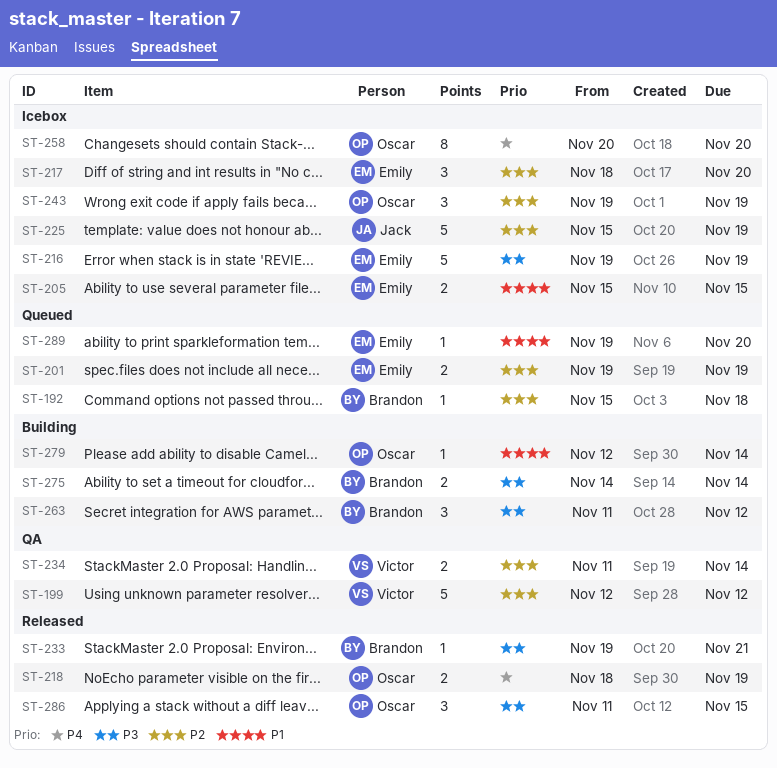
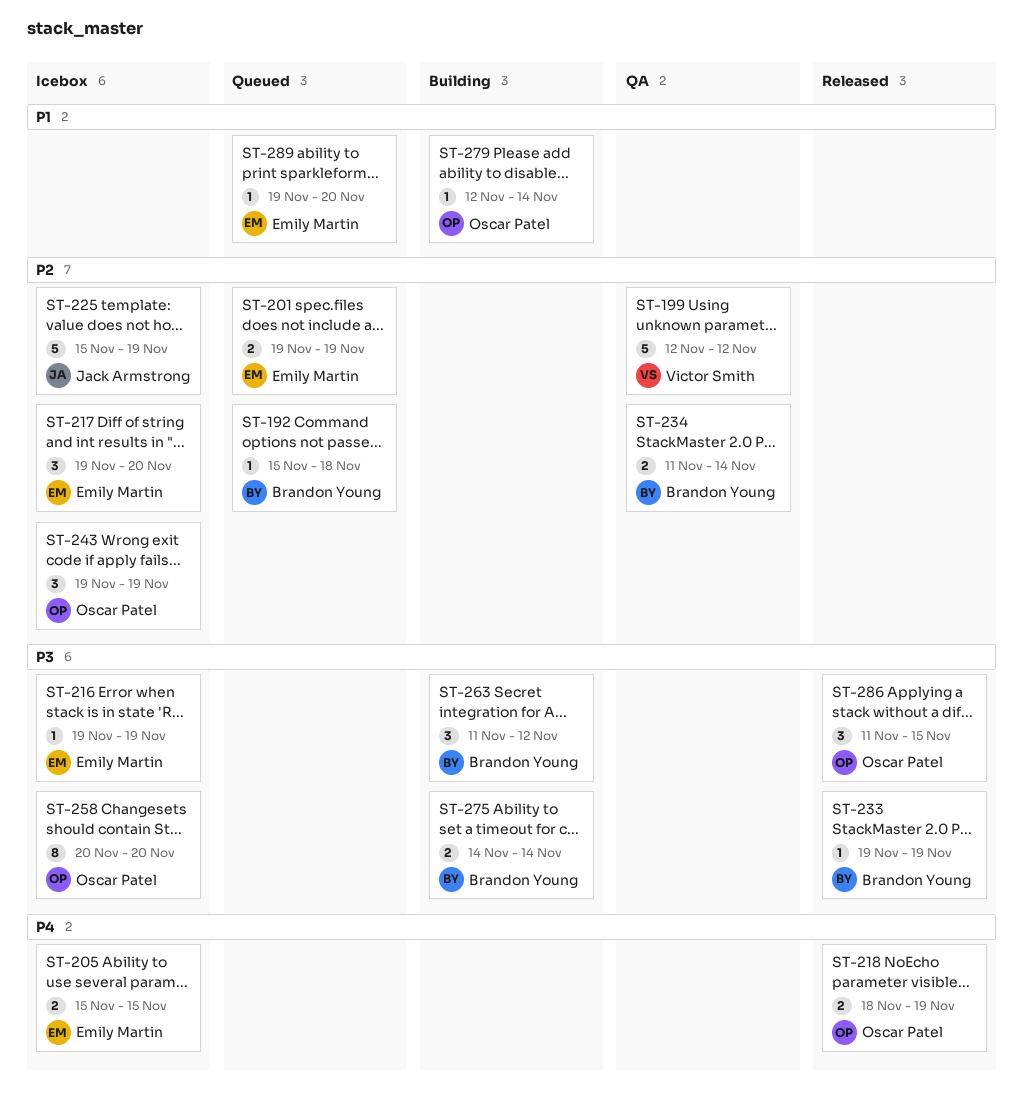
ST-205, priority: P1 -> P4
ST-216, estimate: 5 -> 1
ST-217, start: Nov 18 -> Nov 19
ST-233, due: Nov 21 -> Nov 19
ST-234, owner: Victor Smith -> Brandon Young
ST-258, priority: P4 -> P3

